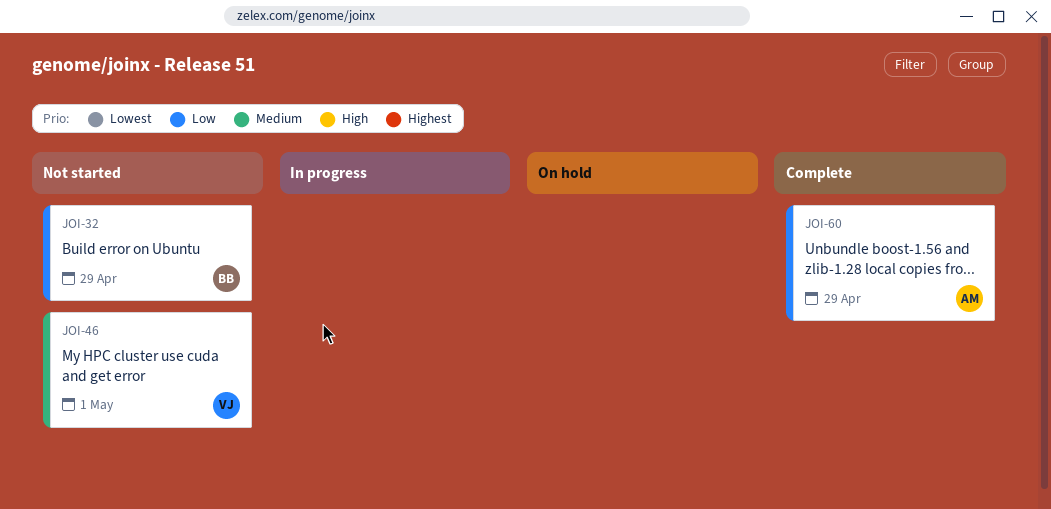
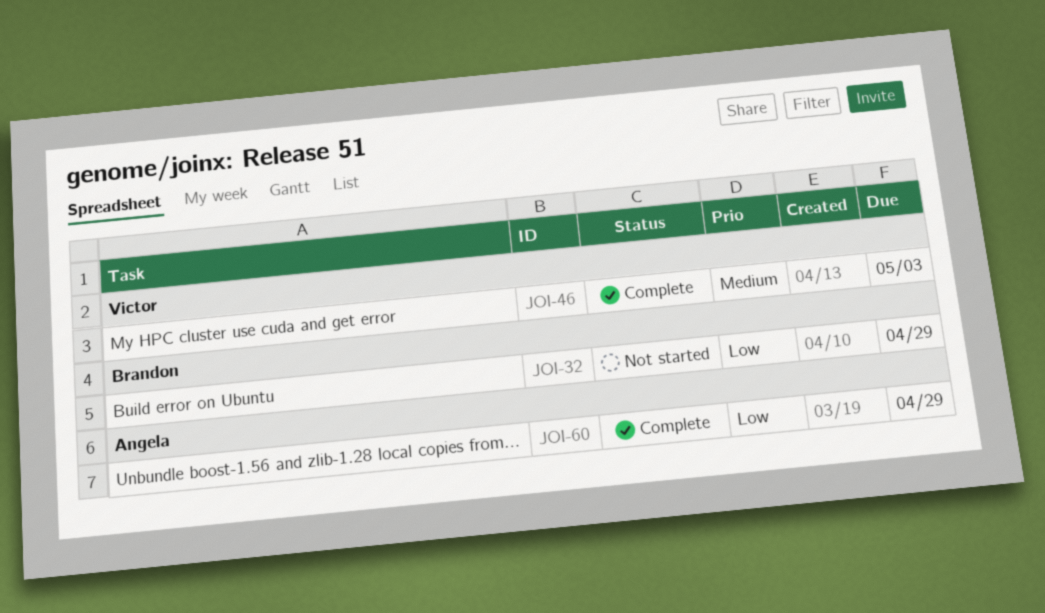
JOI-46, status: Not started -> Complete
JOI-46, due: May 1 -> May 3

